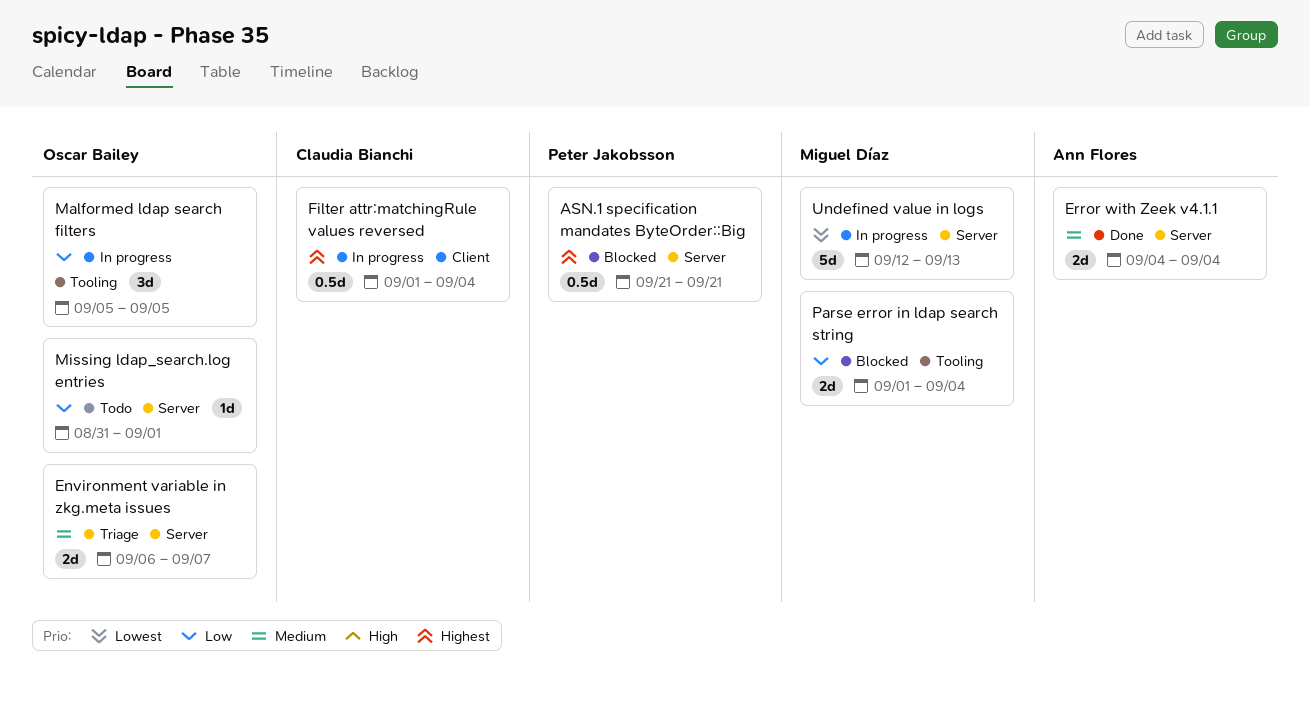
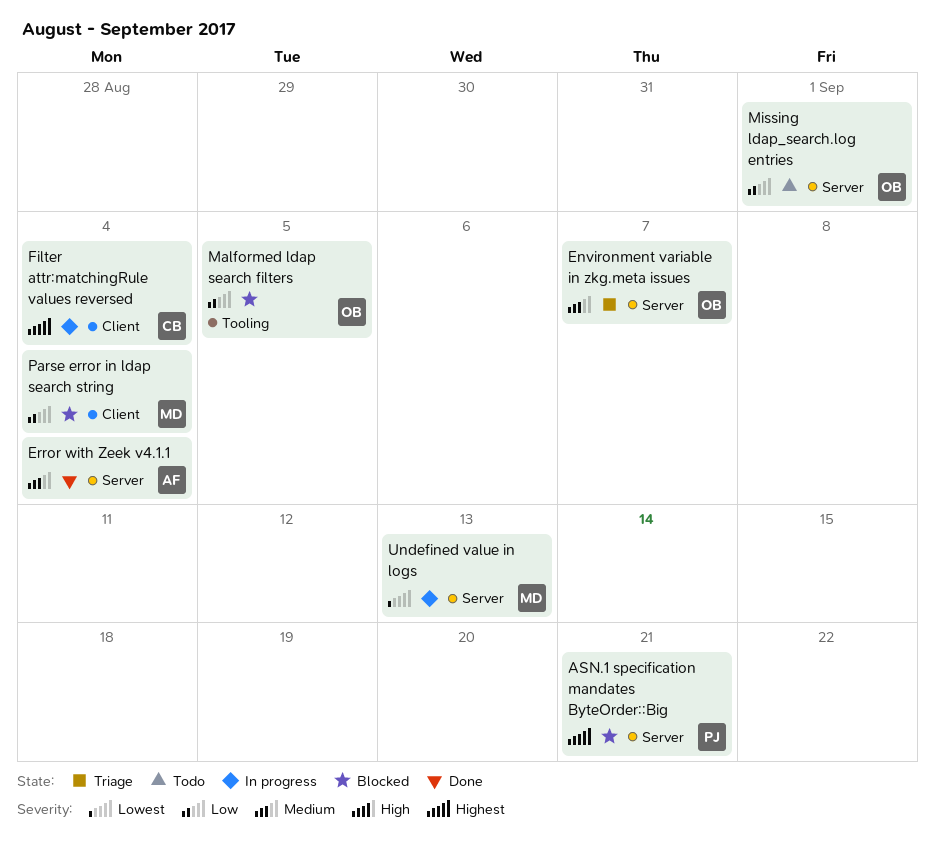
Malformed ldap search filters, status: In progress -> Blocked
Parse error in ldap search string, label: Tooling -> Client

